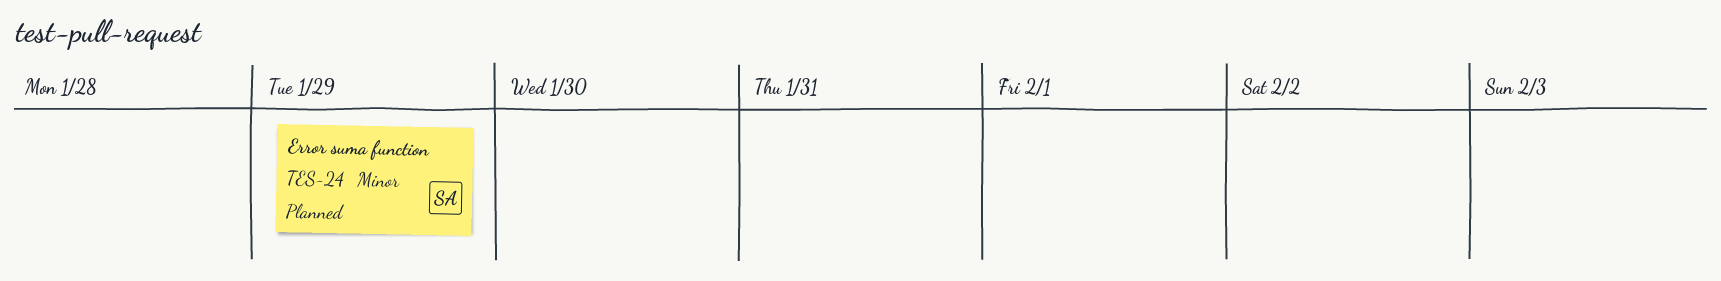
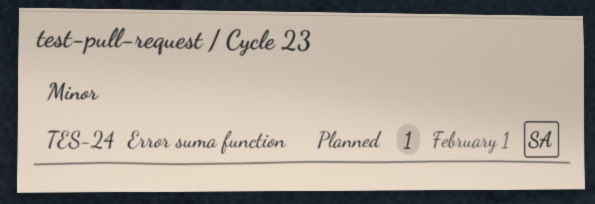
TES-24, due: Jan 29 -> Feb 1

